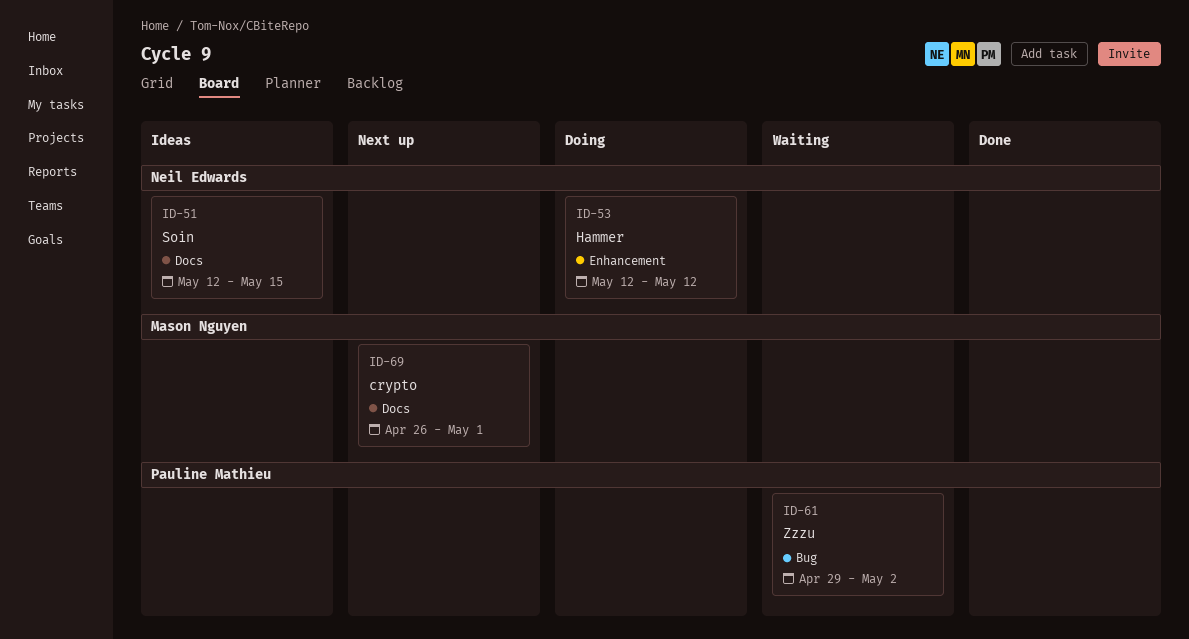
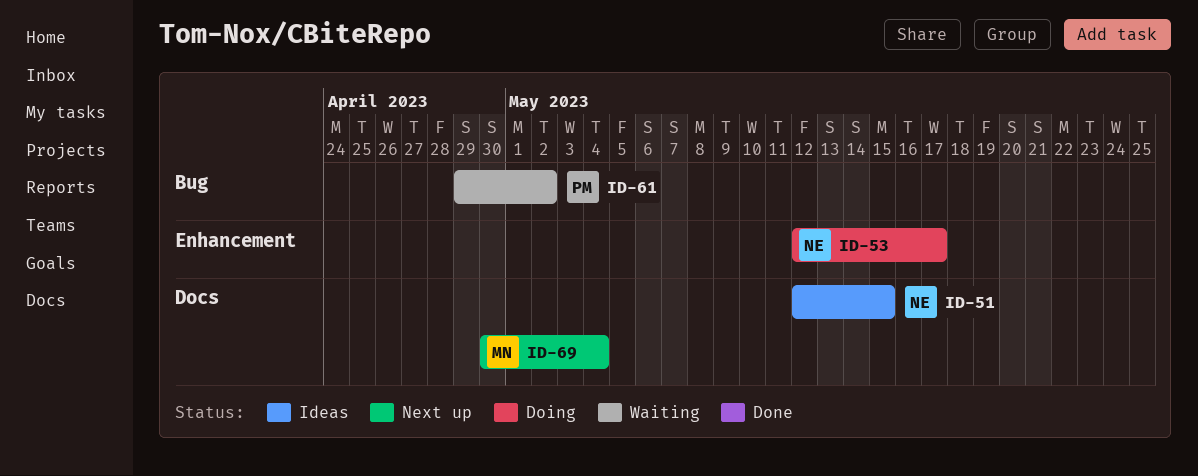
ID-53, due: May 12 -> May 17
ID-69, start: Apr 26 -> Apr 30
ID-69, due: May 1 -> May 4

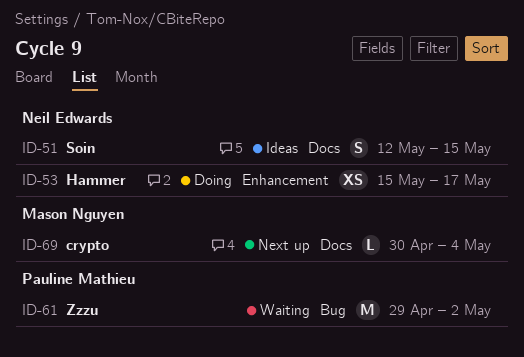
ID-53, start: May 12 -> May 15

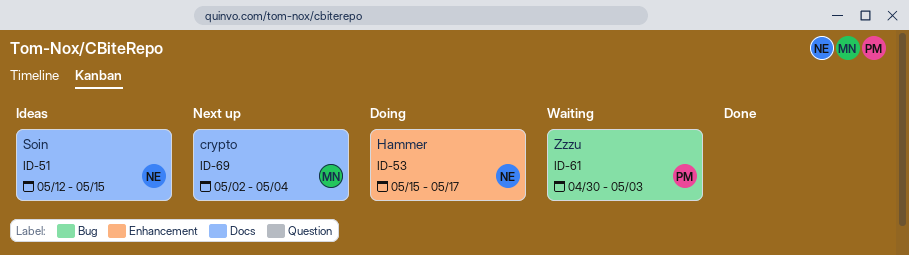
ID-61, start: Apr 29 -> Apr 30
ID-61, due: May 2 -> May 3
ID-69, start: Apr 30 -> May 2

